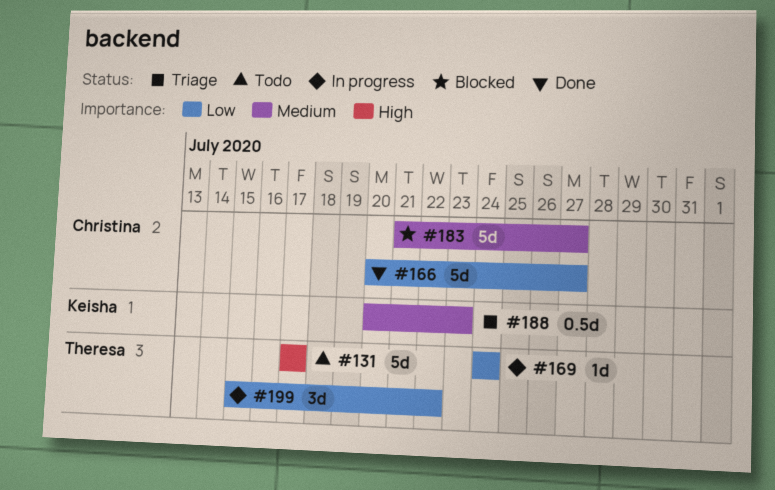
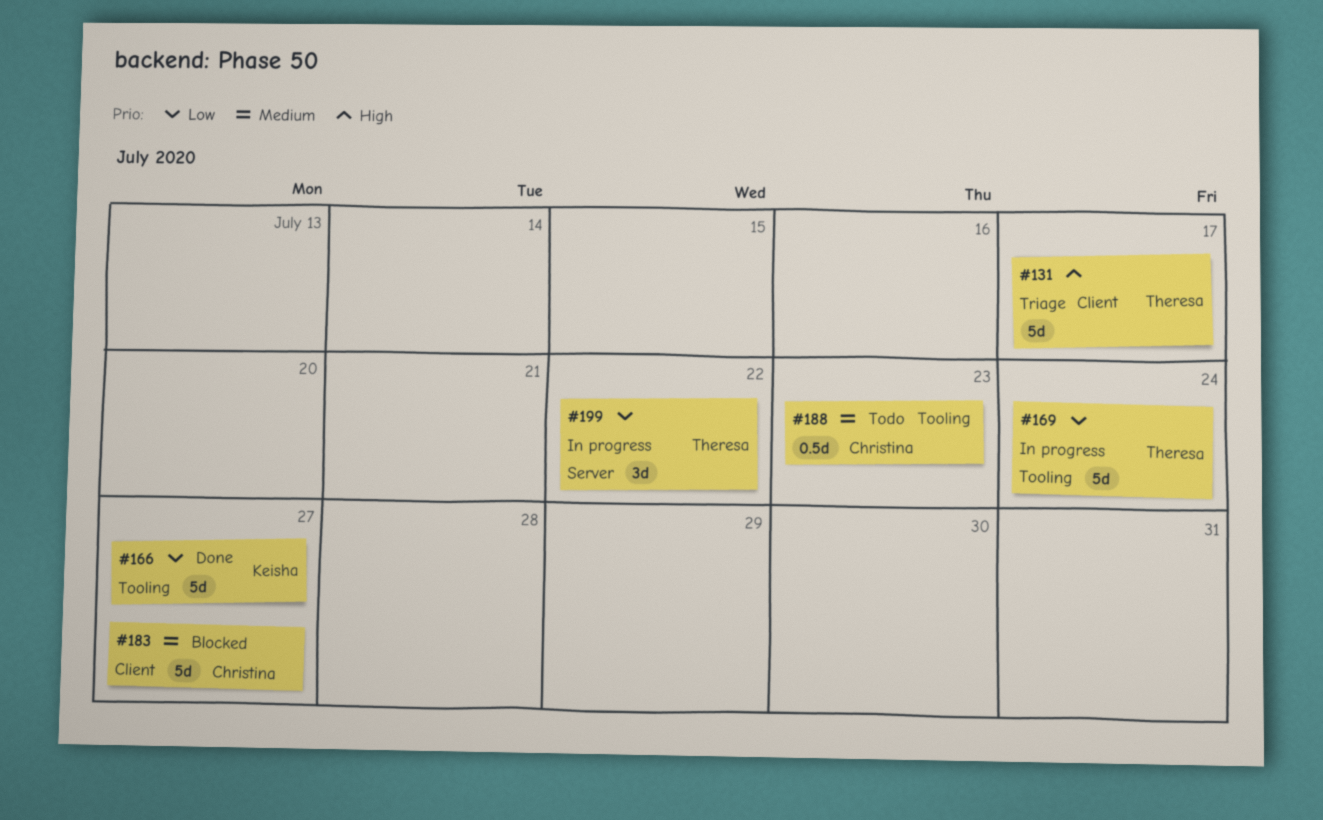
#131, status: Todo -> Triage
#166, owner: Christina -> Keisha
#169, estimate: 1d -> 5d
#188, status: Triage -> Todo
#188, owner: Keisha -> Christina

